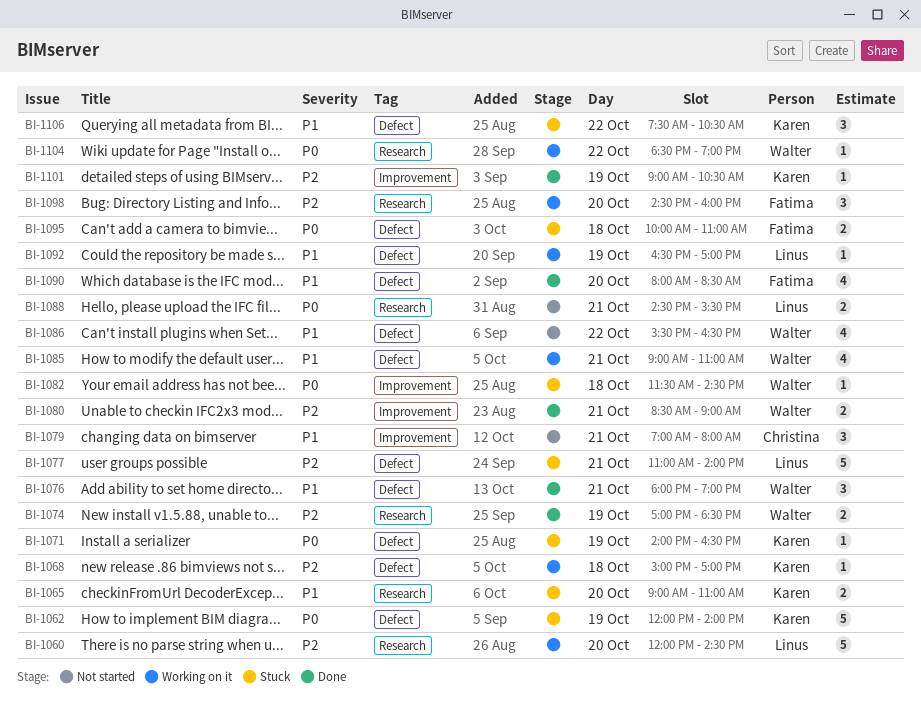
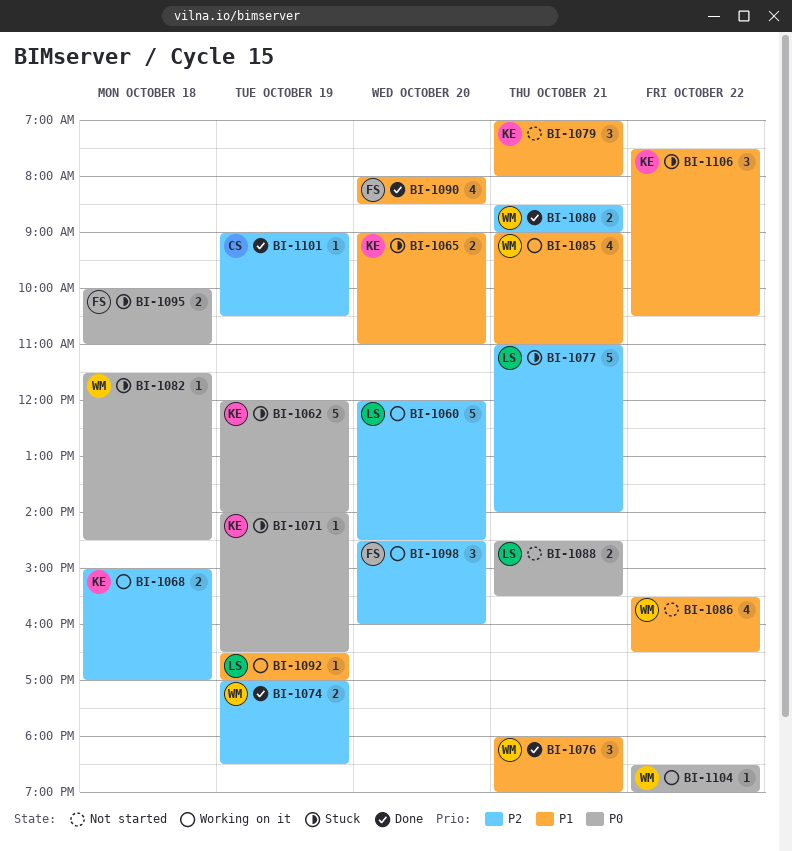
BI-1068, estimate: 1 -> 2
BI-1079, owner: Christina -> Karen
BI-1101, owner: Karen -> Christina

